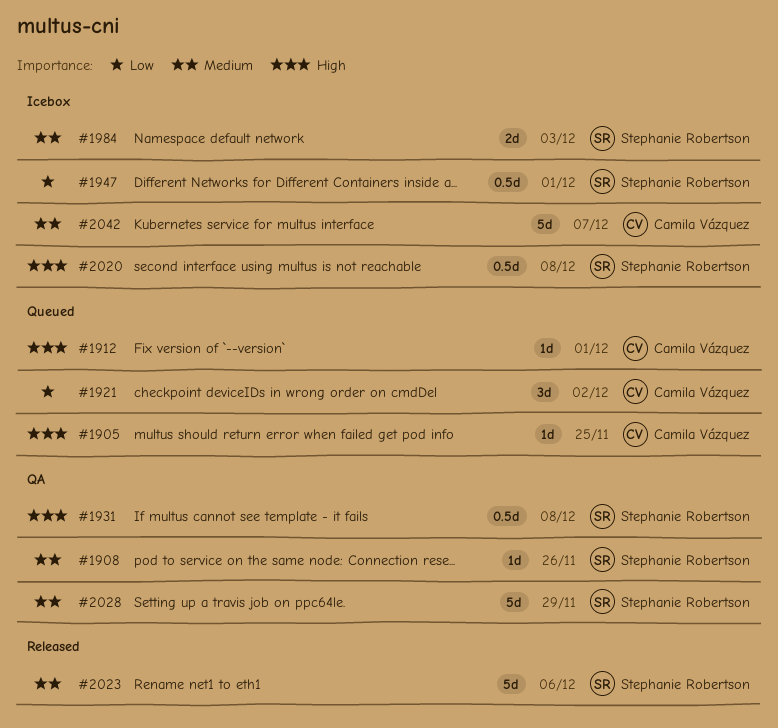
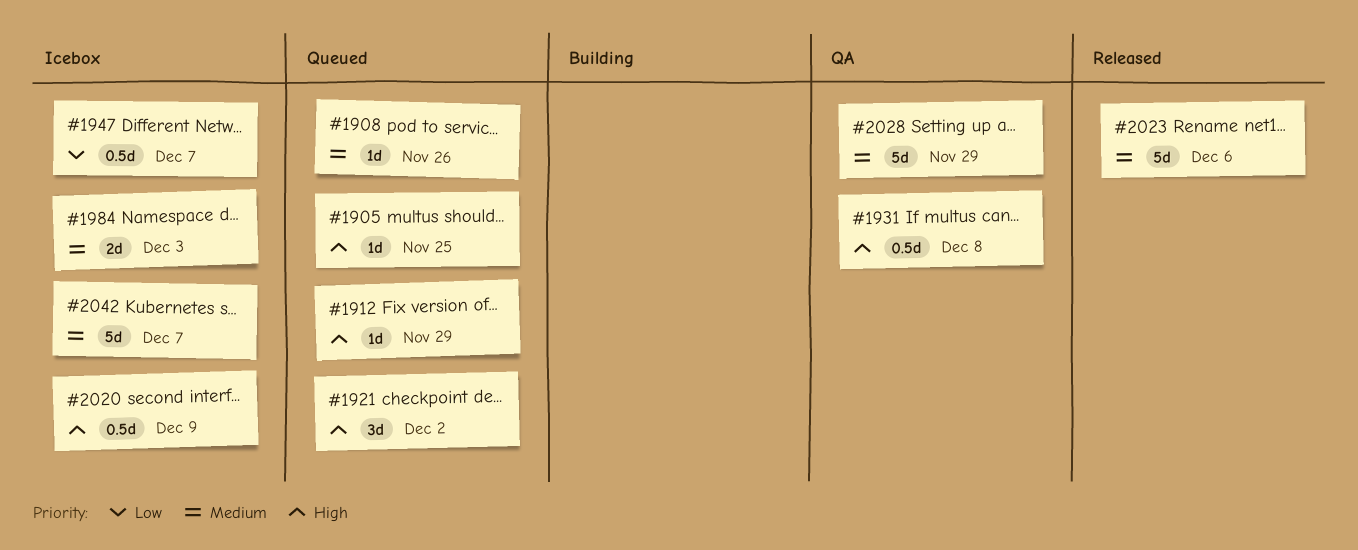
#1908, status: QA -> Queued
#1912, due: Dec 1 -> Nov 29
#1921, priority: Low -> High
#1947, due: Dec 1 -> Dec 7
#2020, due: Dec 8 -> Dec 9

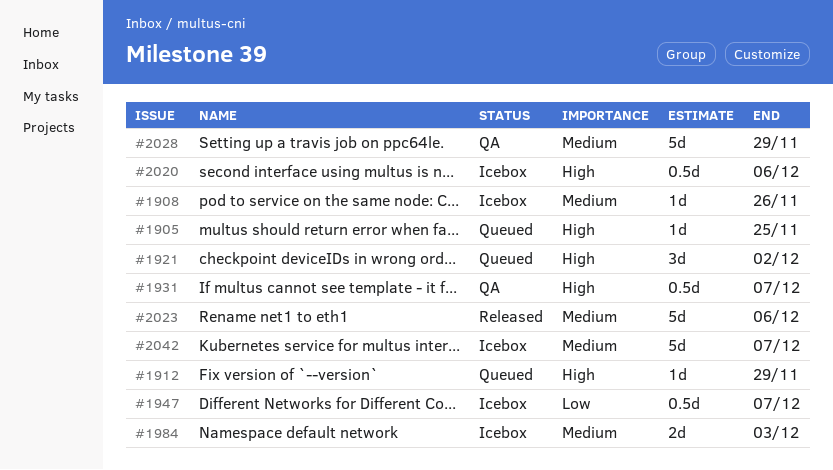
#1908, status: Queued -> Icebox
#1931, due: Dec 8 -> Dec 7
#2020, due: Dec 9 -> Dec 6

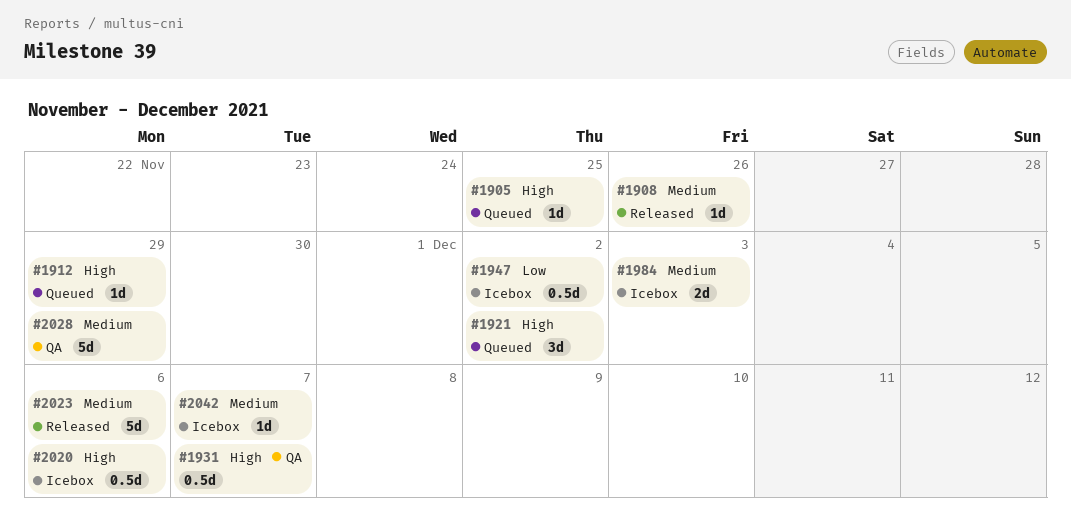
#1908, status: Icebox -> Released
#1947, due: Dec 7 -> Dec 2
#2042, estimate: 5d -> 1d

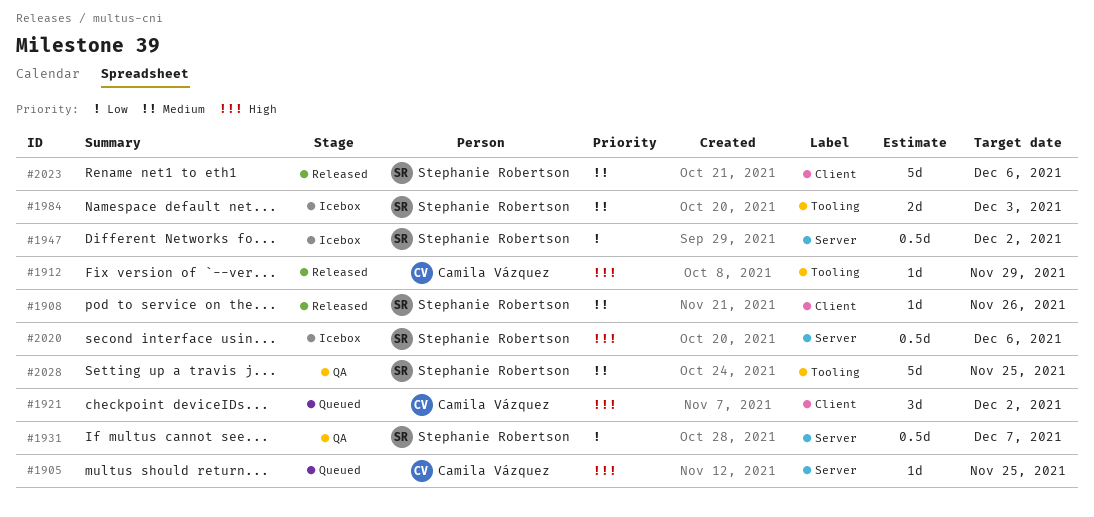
#1912, status: Queued -> Released
#1931, priority: High -> Low
#2028, due: Nov 29 -> Nov 25
#2042: present -> none

